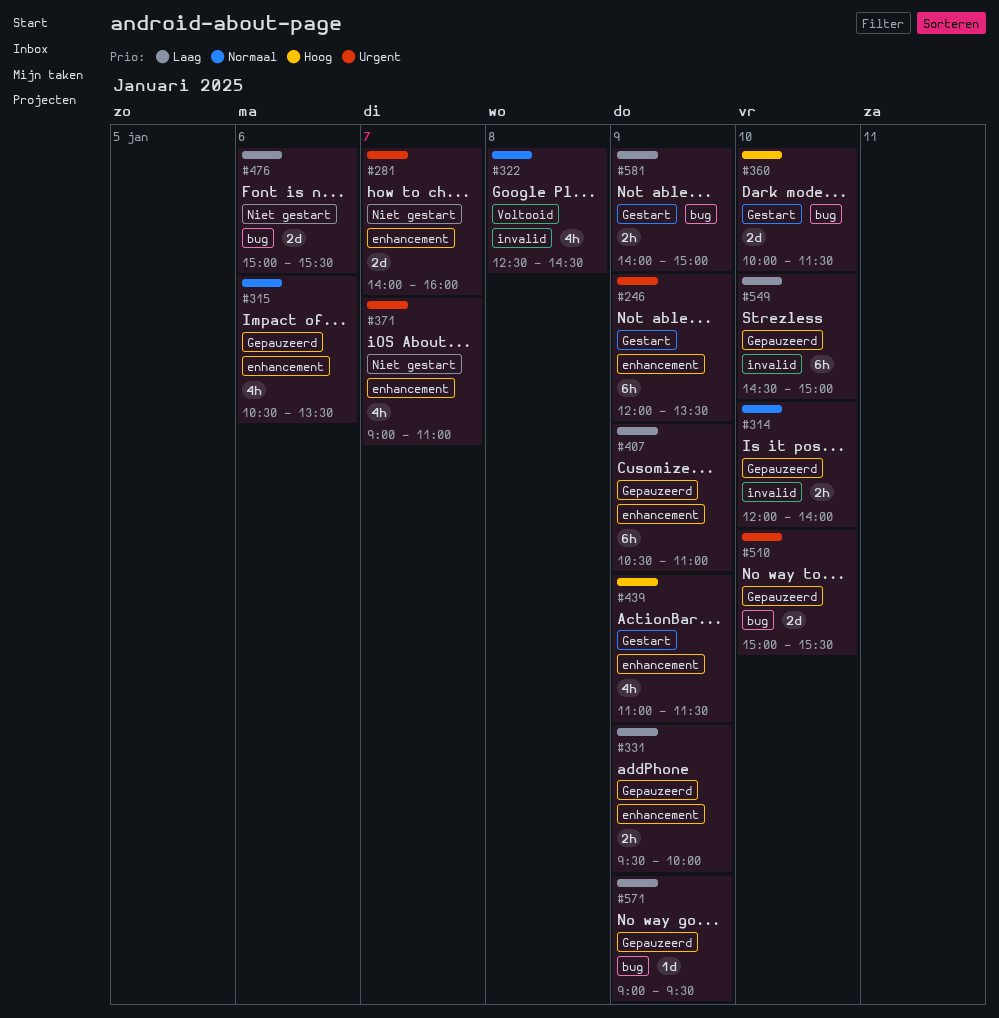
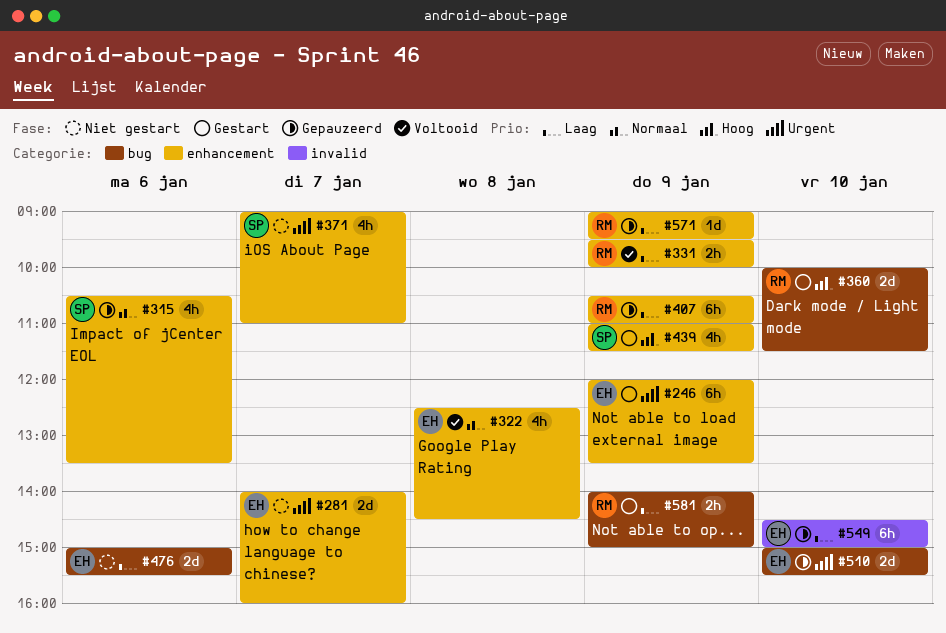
#314: present -> none
#322, label: invalid -> enhancement
#331, status: Gepauzeerd -> Voltooid
#571, label: bug -> enhancement

